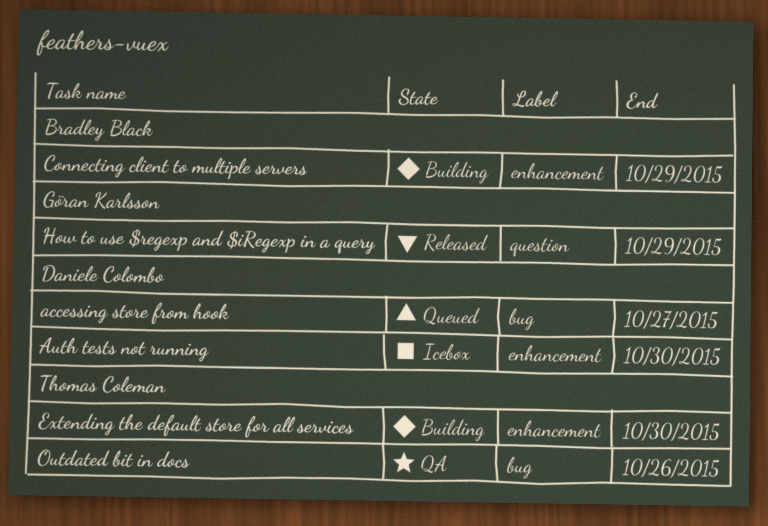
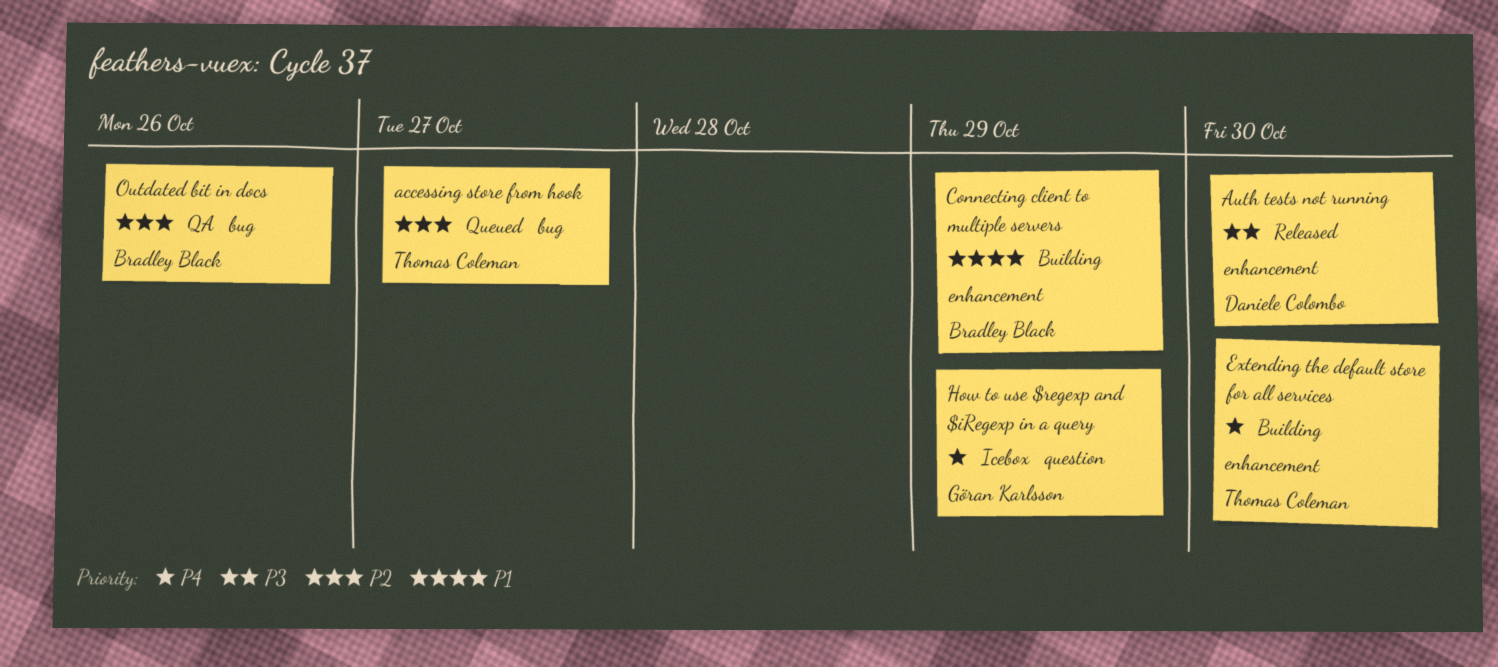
accessing store from hook, owner: Daniele Colombo -> Thomas Coleman
Auth tests not running, status: Icebox -> Released
How to use $regexp and $iRegexp in a query, status: Released -> Icebox
Outdated bit in docs, owner: Thomas Coleman -> Bradley Black

